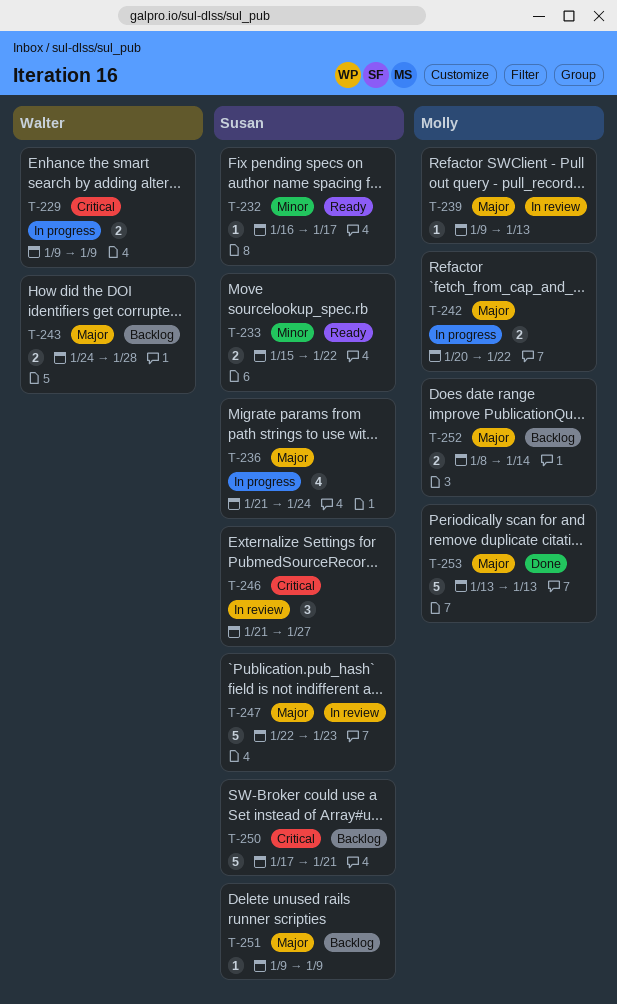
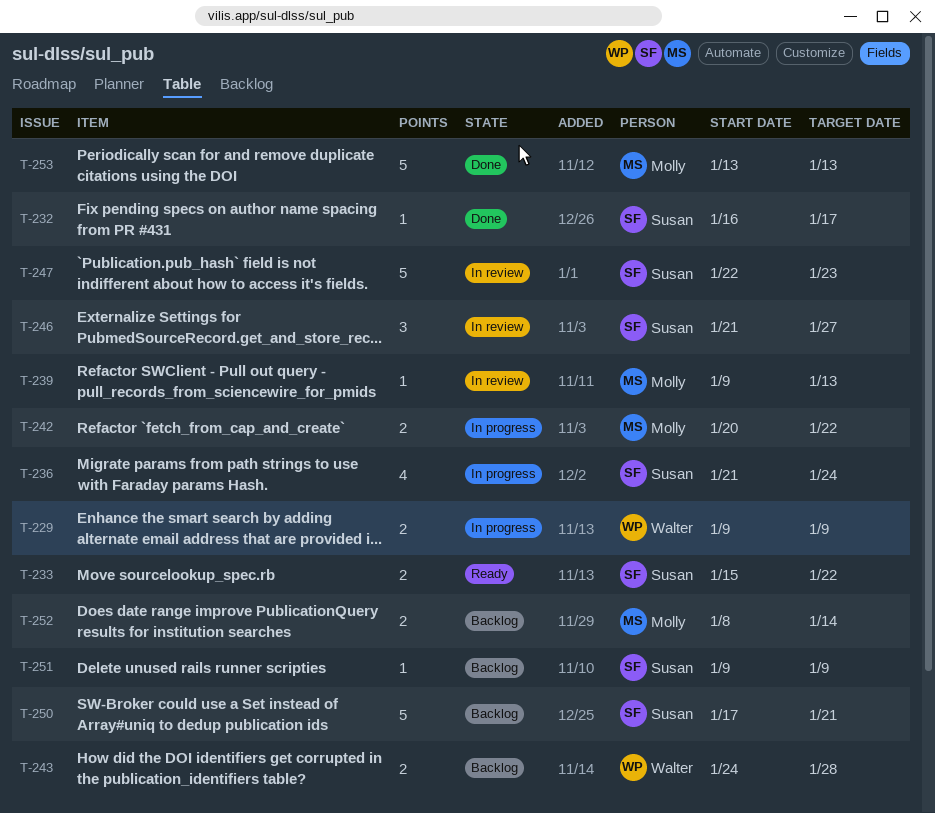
T-232, status: Ready -> Done

